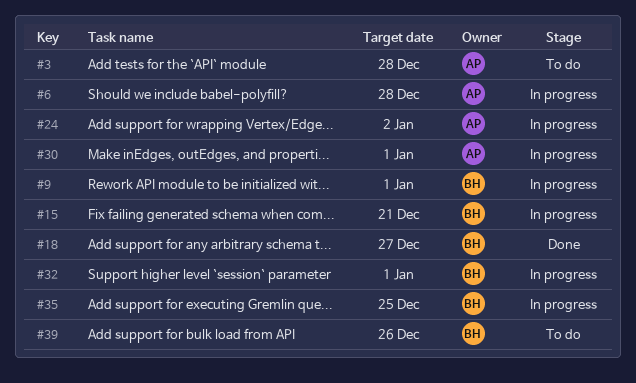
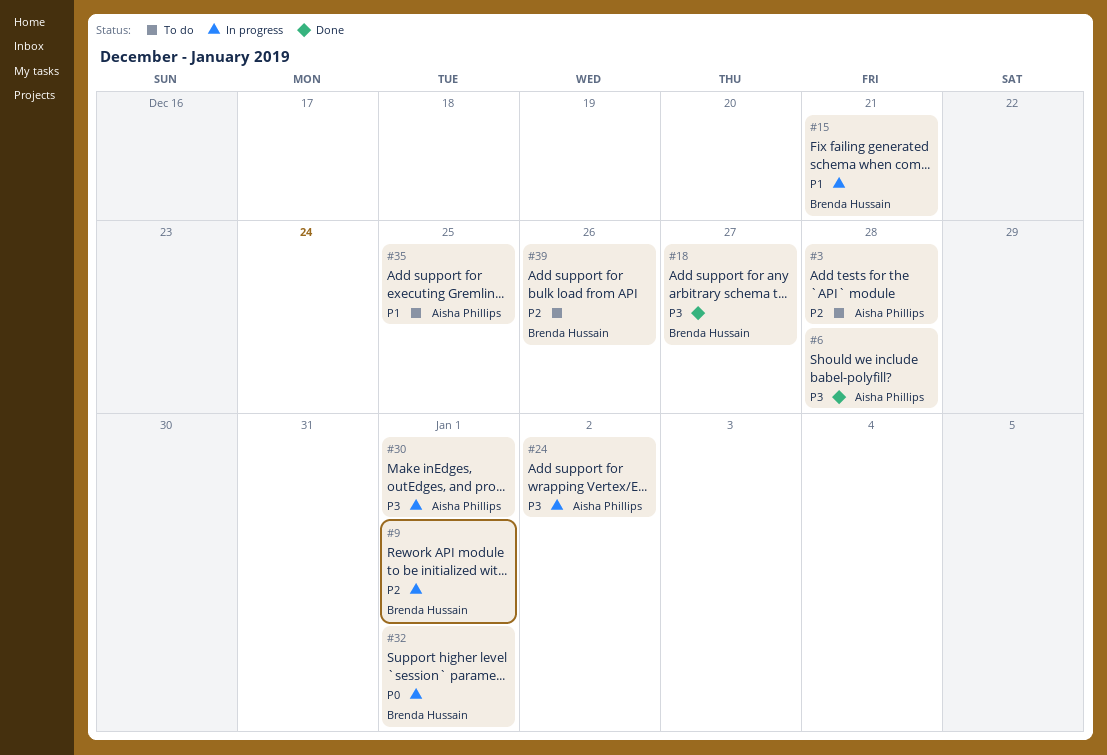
#6, status: In progress -> Done
#35, status: In progress -> To do
#35, owner: Brenda Hussain -> Aisha Phillips

